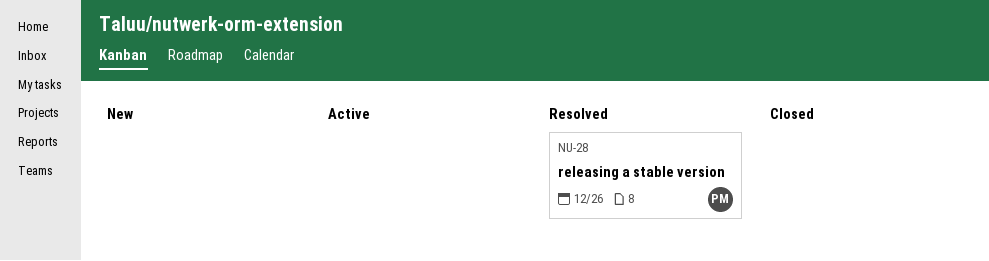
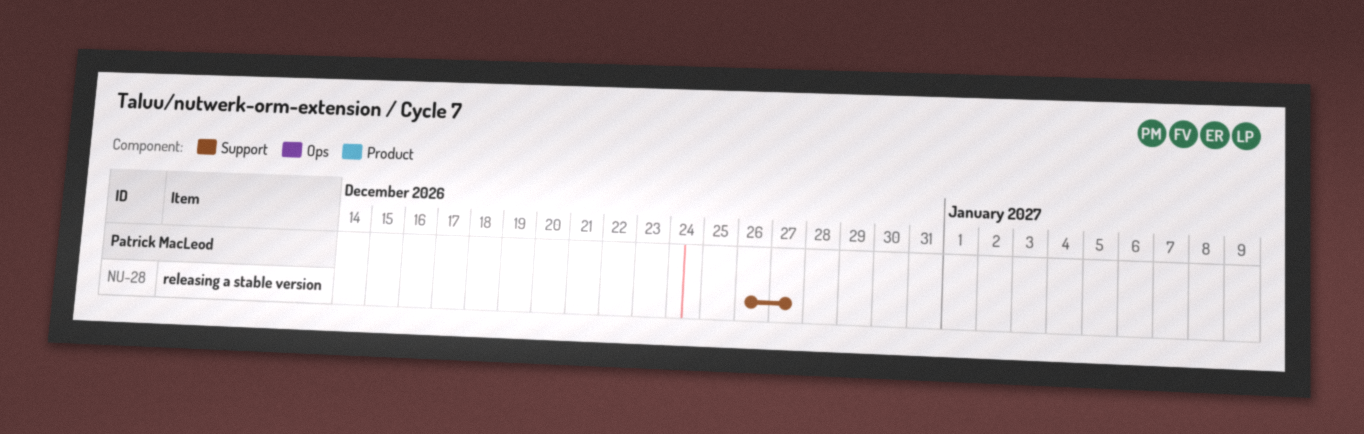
NU-28, due: Dec 26 -> Dec 27

